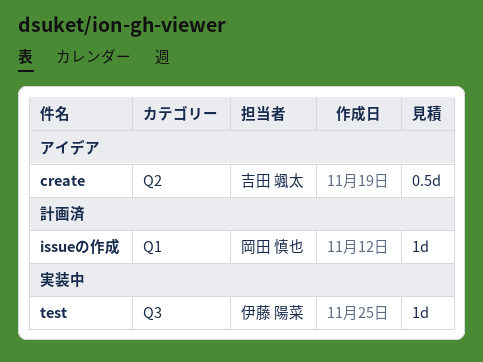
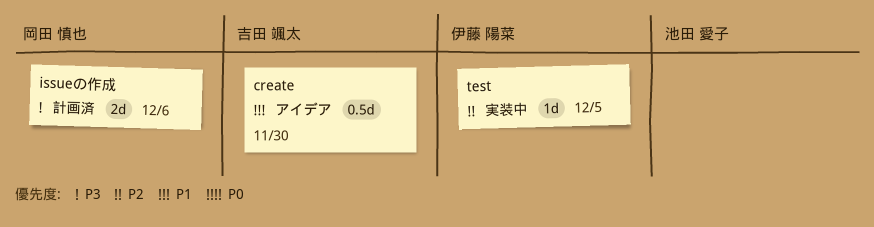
issueの作成, estimate: 1d -> 2d

